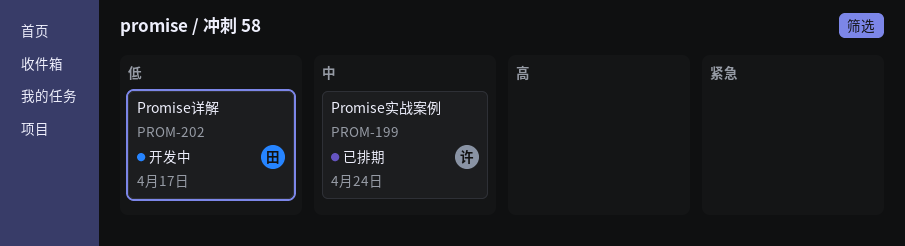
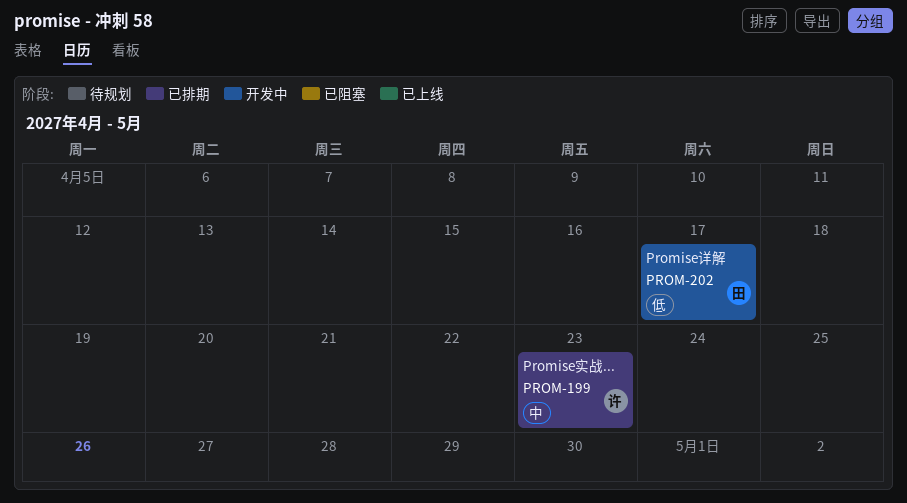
PROM-199, due: Apr 24 -> Apr 23

